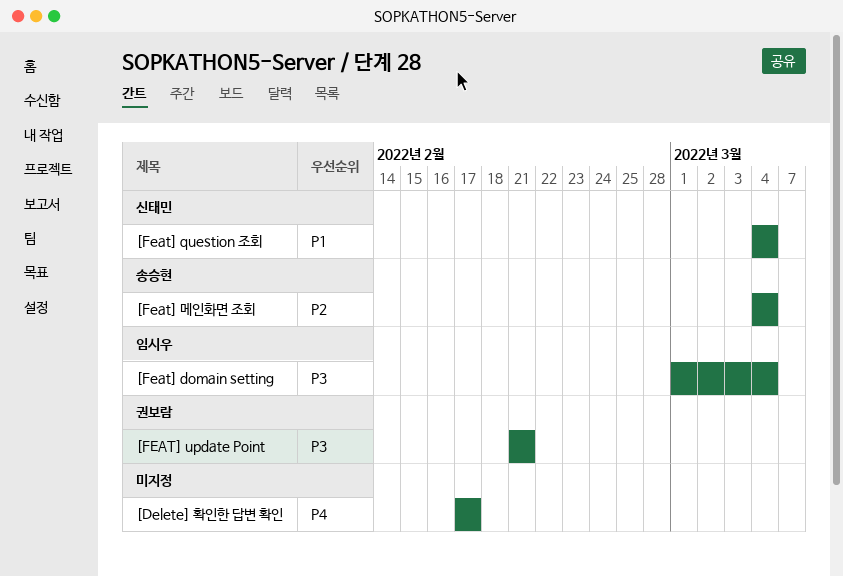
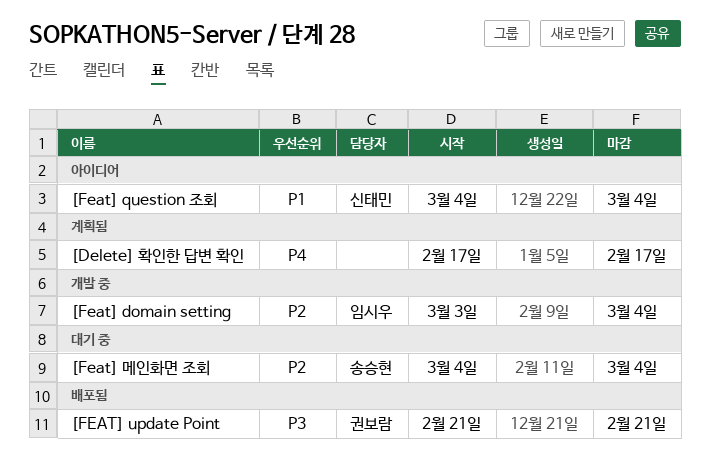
[Feat] domain setting, priority: P3 -> P2
[Feat] domain setting, start: Mar 1 -> Mar 3

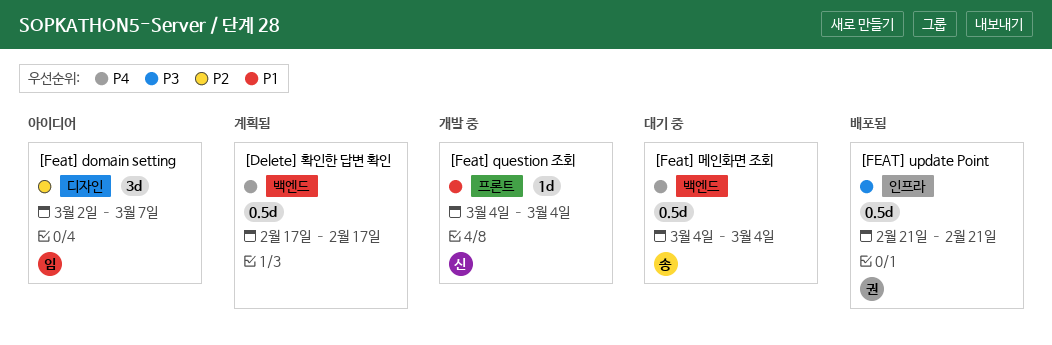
[Feat] domain setting, status: 개발 중 -> 아이디어
[Feat] domain setting, start: Mar 3 -> Mar 2
[Feat] domain setting, due: Mar 4 -> Mar 7
[Feat] question 조회, status: 아이디어 -> 개발 중
[Feat] 메인화면 조회, priority: P2 -> P4

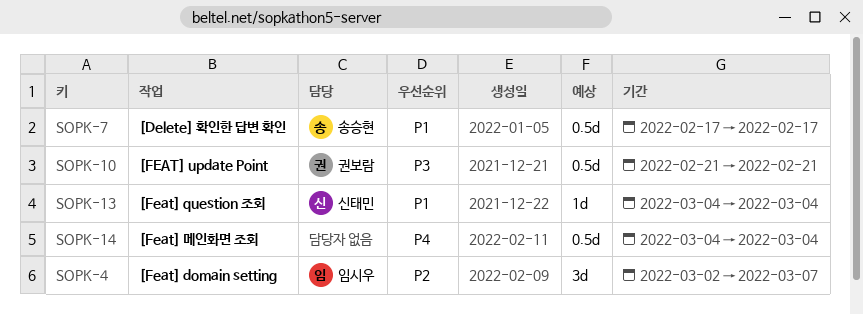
[Delete] 확인한 답변 확인, owner: none -> 송승현
[Delete] 확인한 답변 확인, priority: P4 -> P1
[Feat] 메인화면 조회, owner: 송승현 -> none

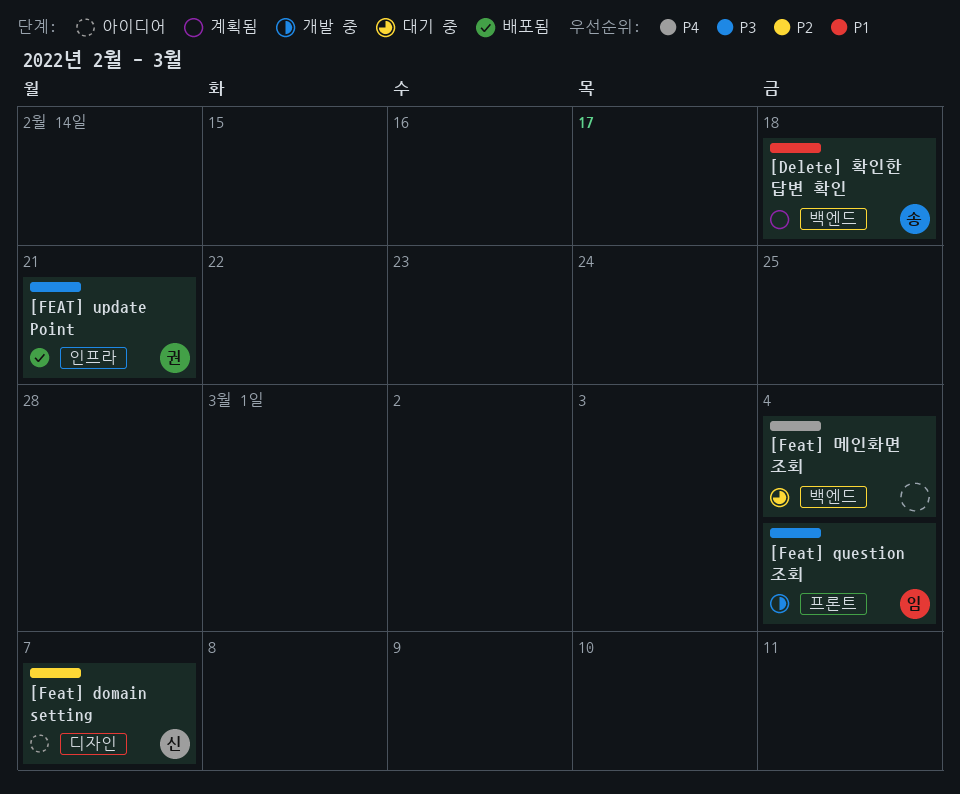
[Delete] 확인한 답변 확인, due: Feb 17 -> Feb 18
[Feat] domain setting, owner: 임시우 -> 신태민
[Feat] question 조회, owner: 신태민 -> 임시우
[Feat] question 조회, priority: P1 -> P3

